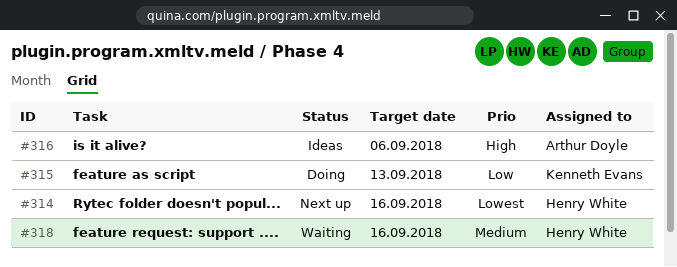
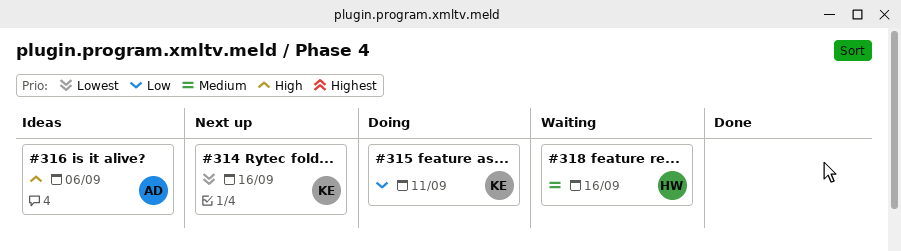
#314, owner: Henry White -> Kenneth Evans
#315, due: Sep 13 -> Sep 11

